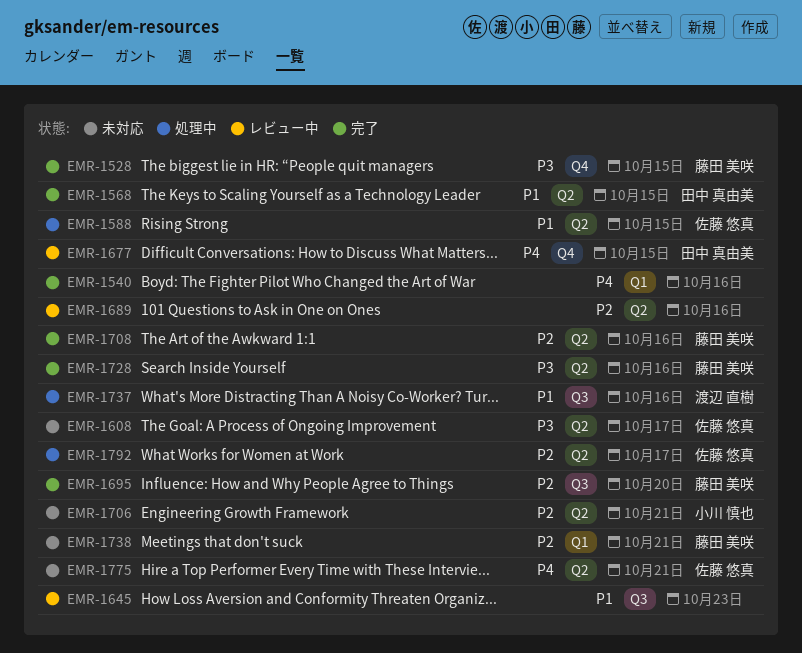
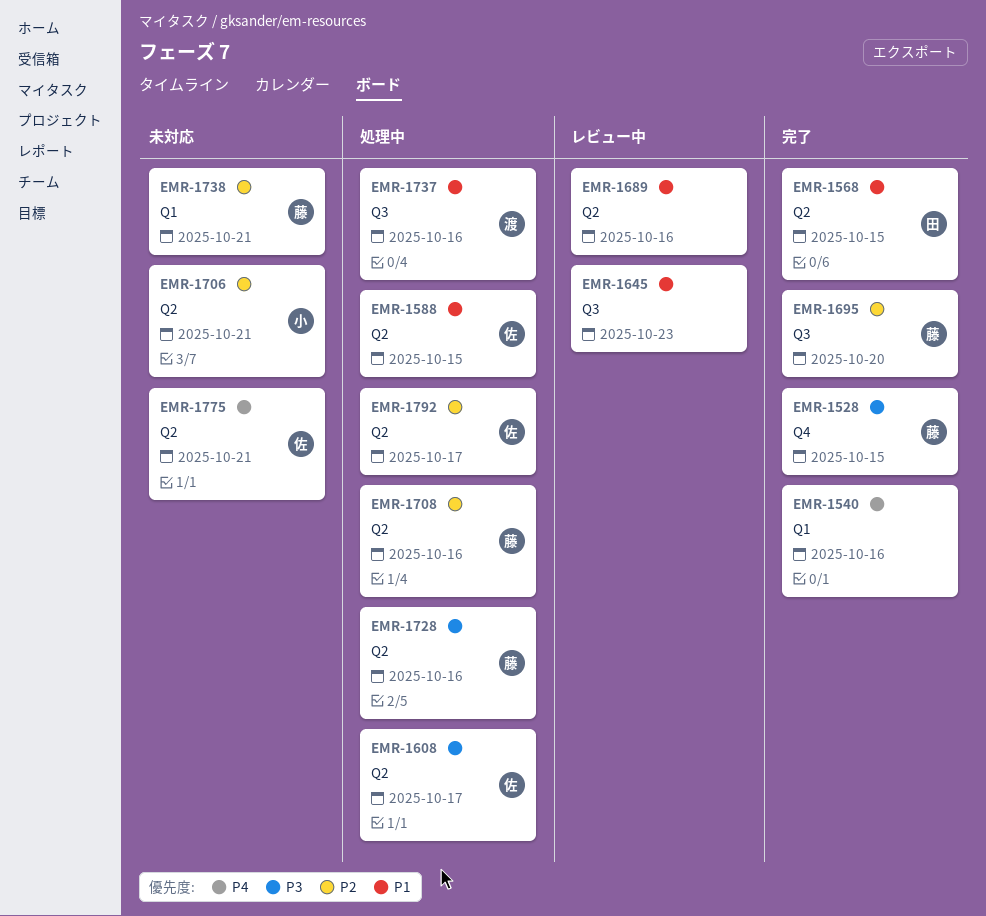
EMR-1608, status: 未対応 -> 処理中
EMR-1677: present -> none
EMR-1689, priority: P2 -> P1
EMR-1708, status: 完了 -> 処理中
EMR-1728, status: 完了 -> 処理中

